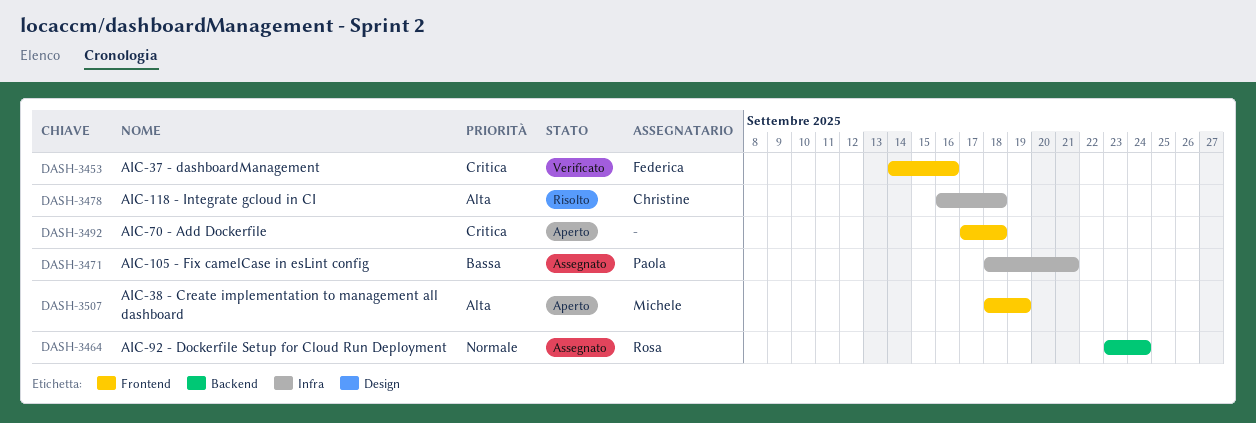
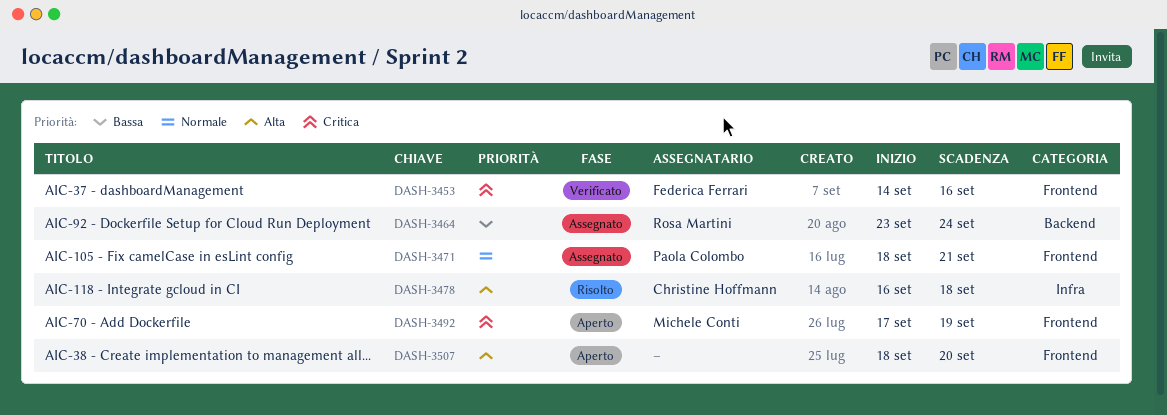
DASH-3464, priority: Normale -> Bassa
DASH-3471, priority: Bassa -> Normale
DASH-3471, label: Infra -> Frontend
DASH-3492, owner: none -> Michele Conti
DASH-3492, due: Sep 18 -> Sep 19
DASH-3507, owner: Michele Conti -> none
DASH-3507, due: Sep 19 -> Sep 20

